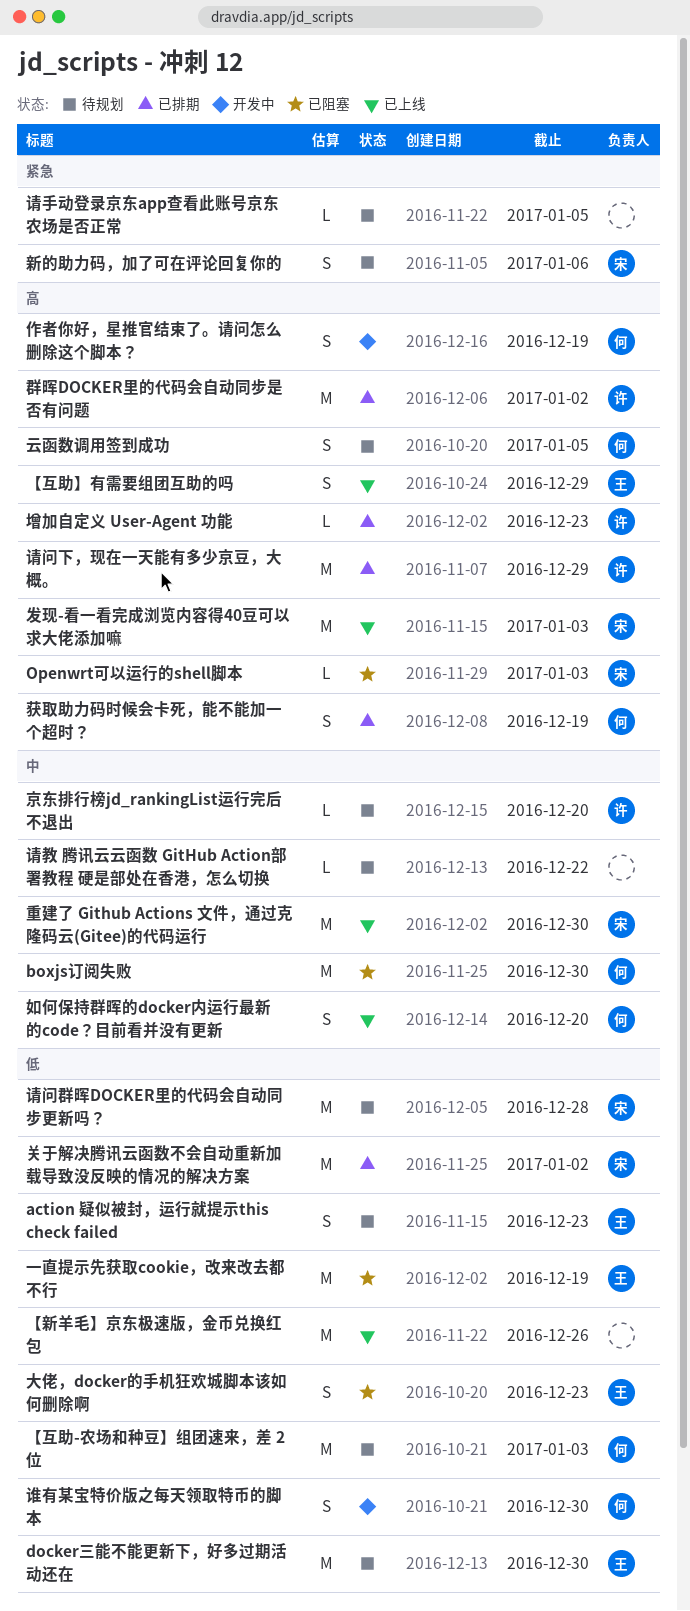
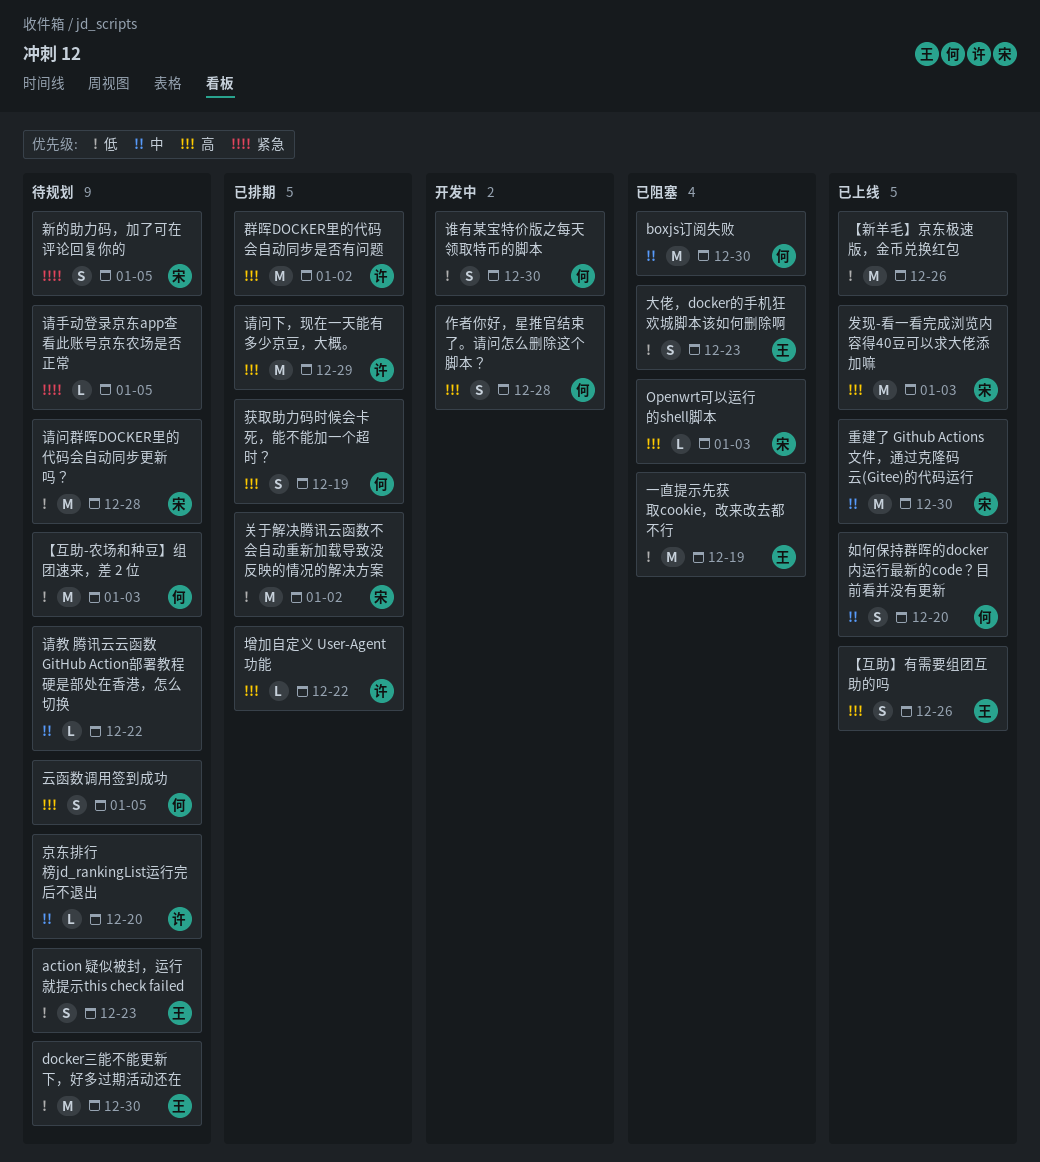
【互助】有需要组团互助的吗, due: Dec 29 -> Dec 26
作者你好，星推官结束了。请问怎么删除这个脚本？, due: Dec 19 -> Dec 28
增加自定义 User-Agent 功能, due: Dec 23 -> Dec 22
新的助力码，加了可在评论回复你的, due: Jan 6 -> Jan 5

